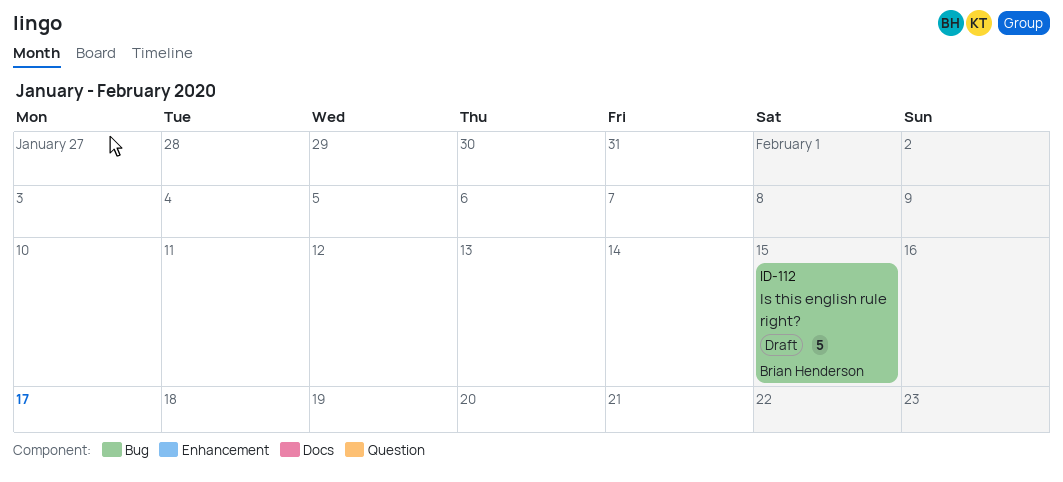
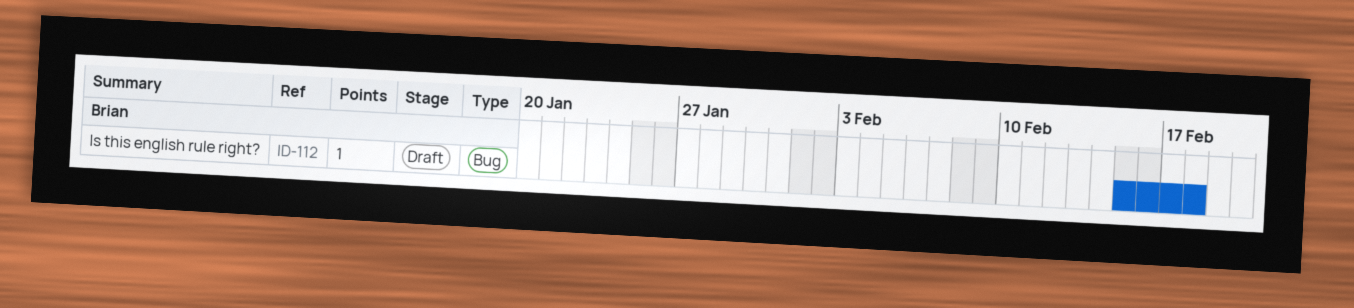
ID-112, estimate: 5 -> 1
ID-112, due: Feb 15 -> Feb 18

